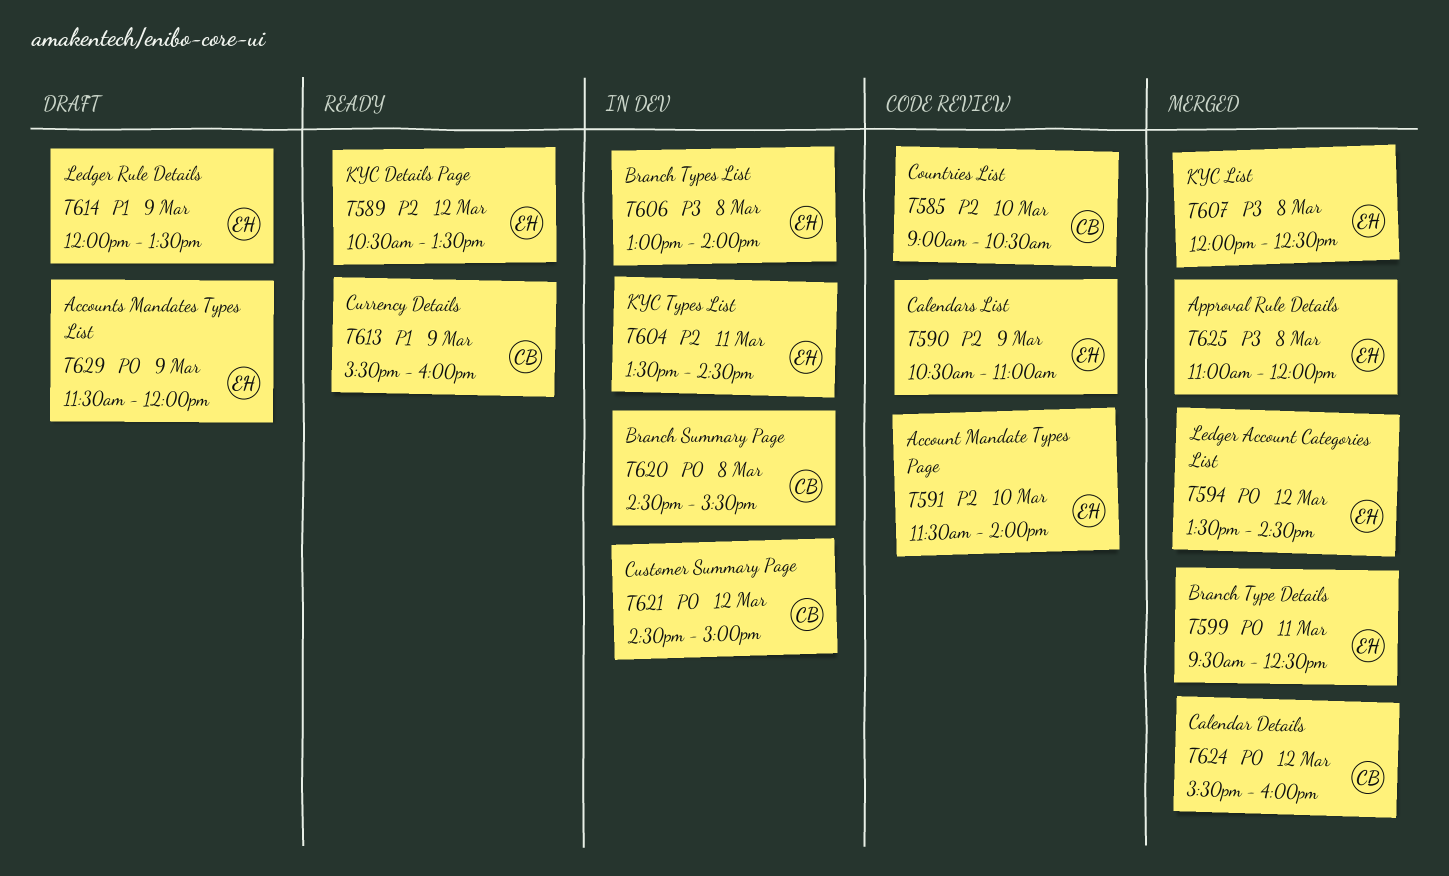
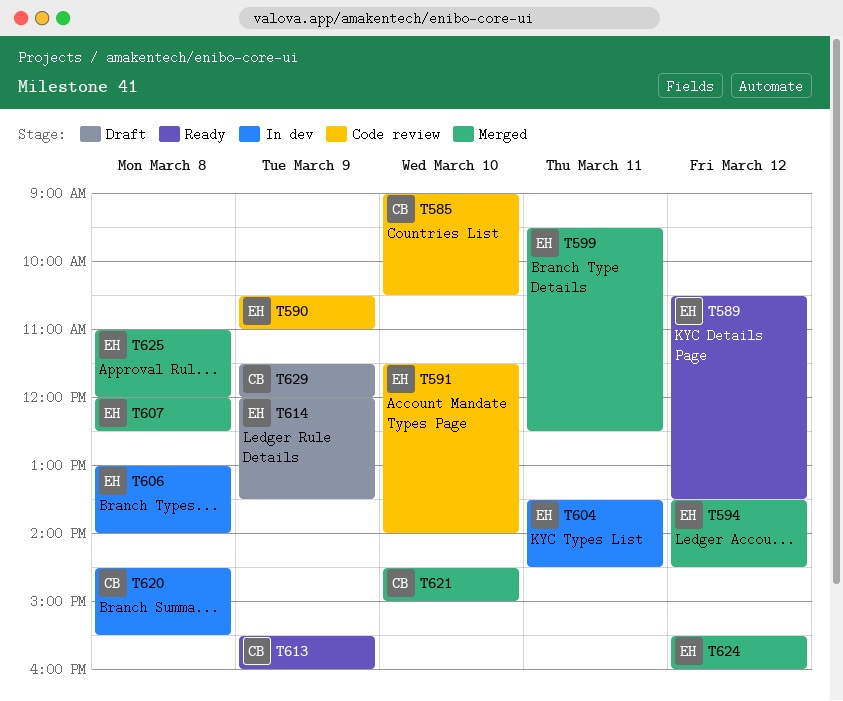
T621, status: In dev -> Merged
T621, day: Mar 12 -> Mar 10
T624, owner: CB -> EH
T629, owner: EH -> CB

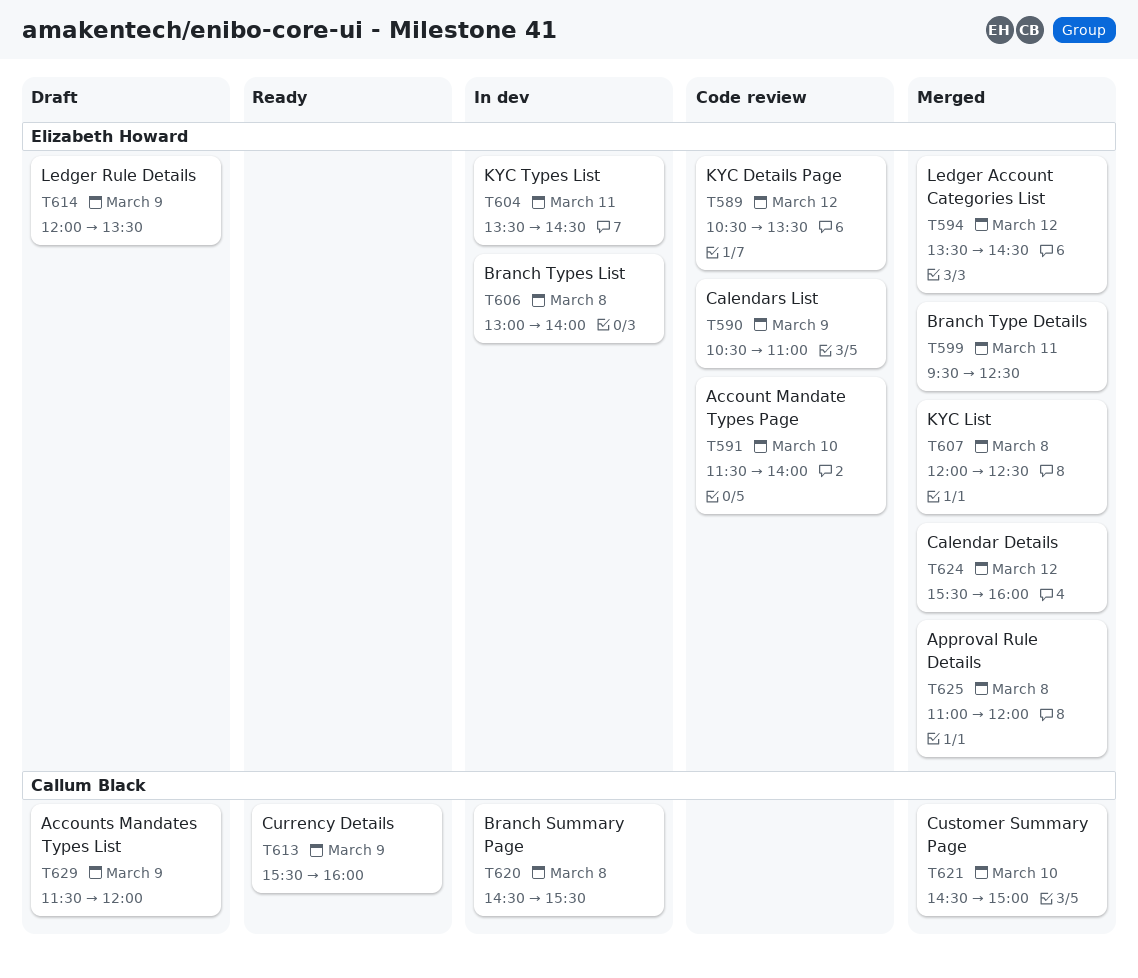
T585: present -> none
T589, status: Ready -> Code review

